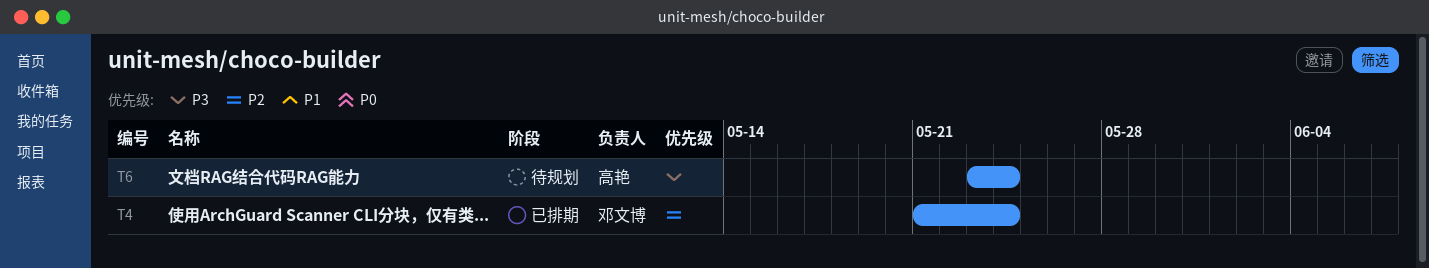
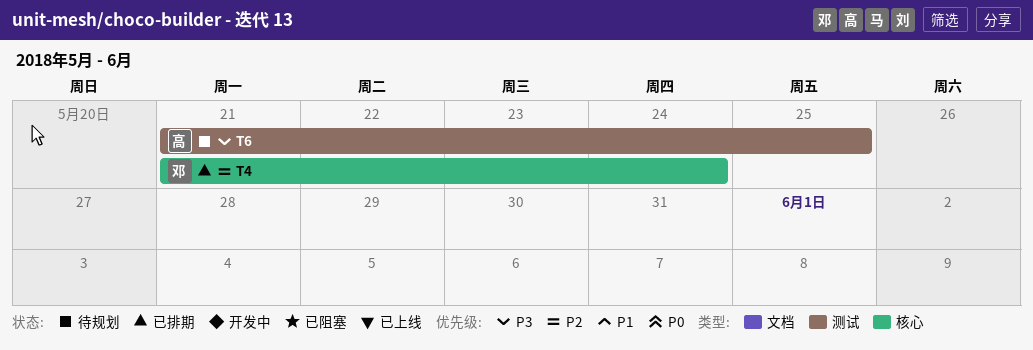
T6, start: May 23 -> May 21
T6, due: May 24 -> May 25

